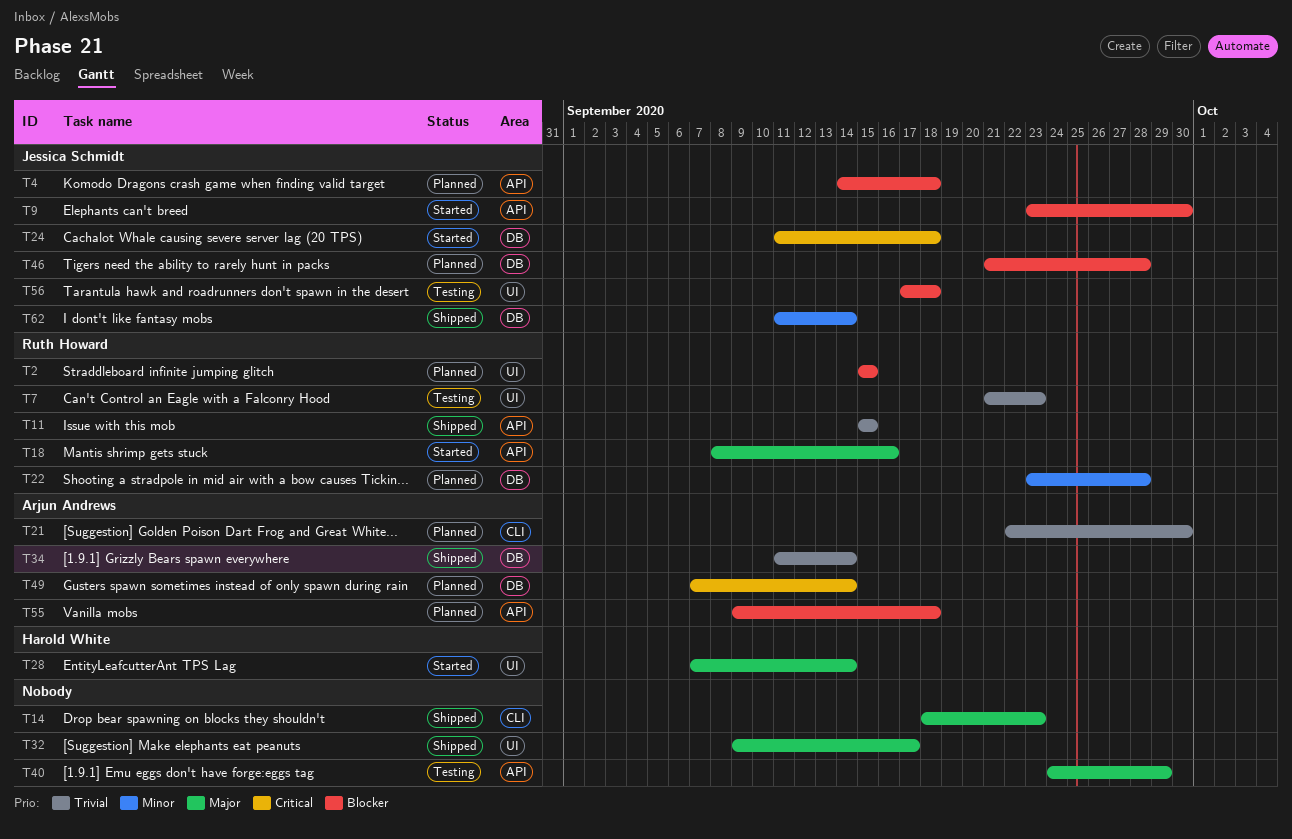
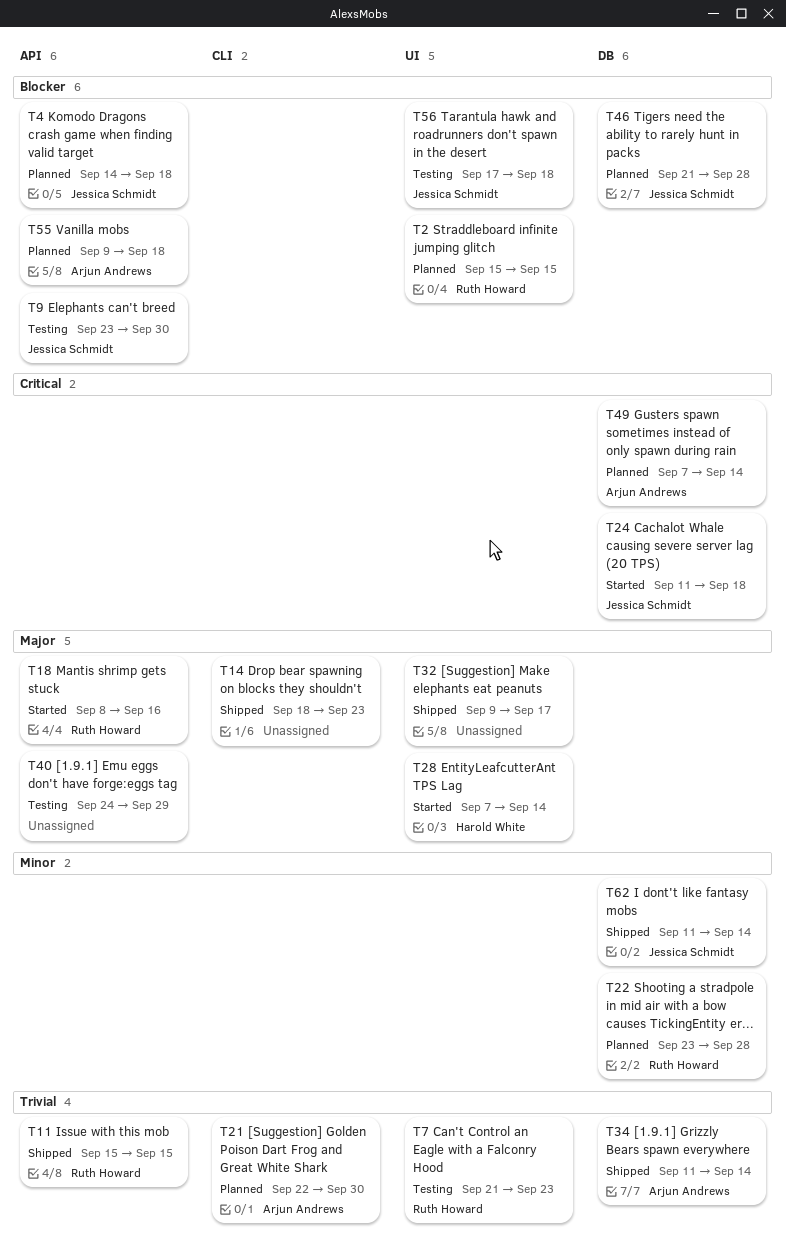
T9, status: Started -> Testing

